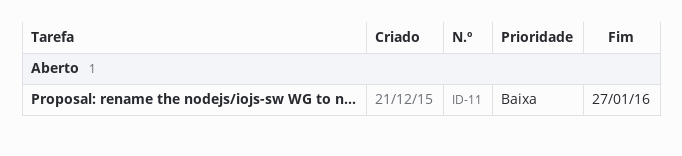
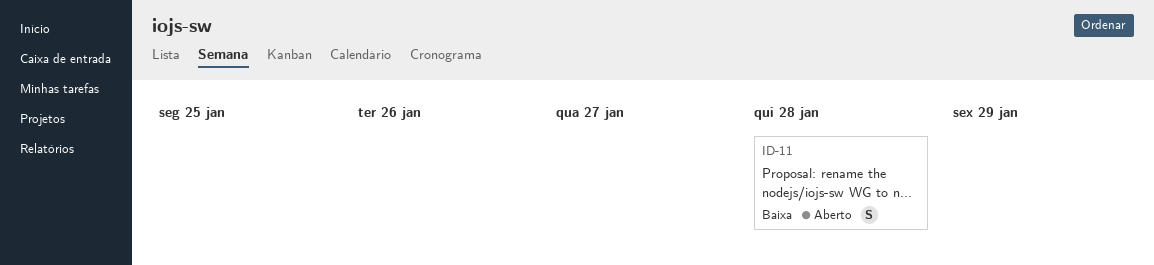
ID-11, due: Jan 27 -> Jan 28

